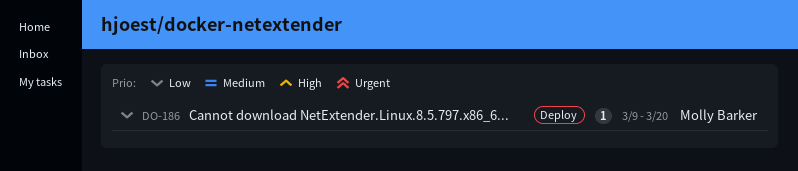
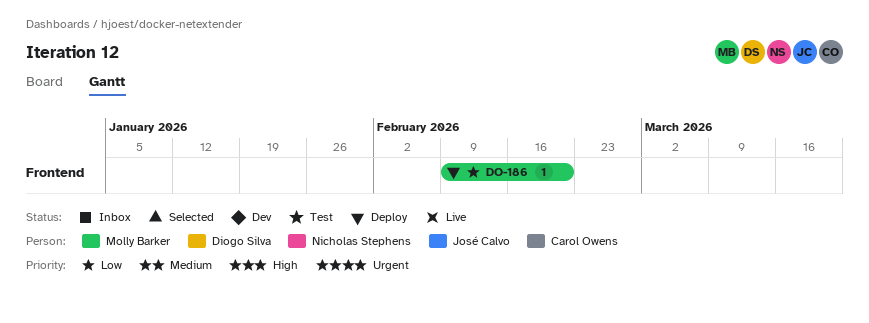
DO-186, start: Mar 9 -> Feb 9
DO-186, due: Mar 20 -> Feb 20

